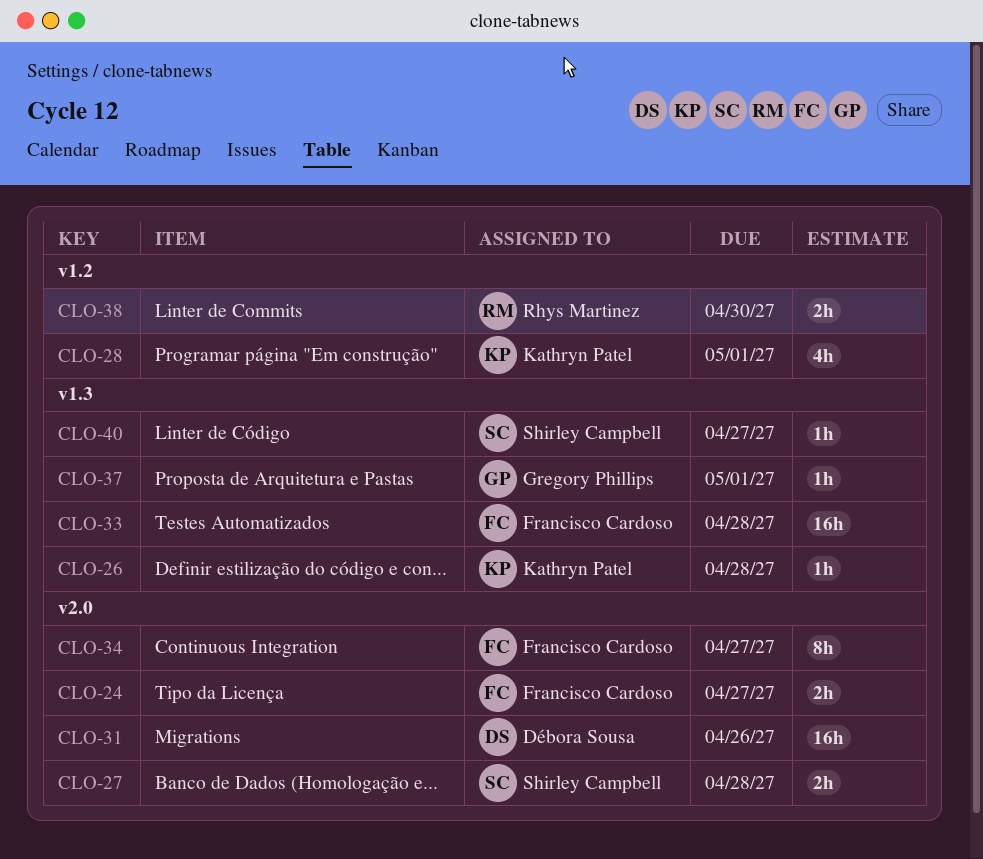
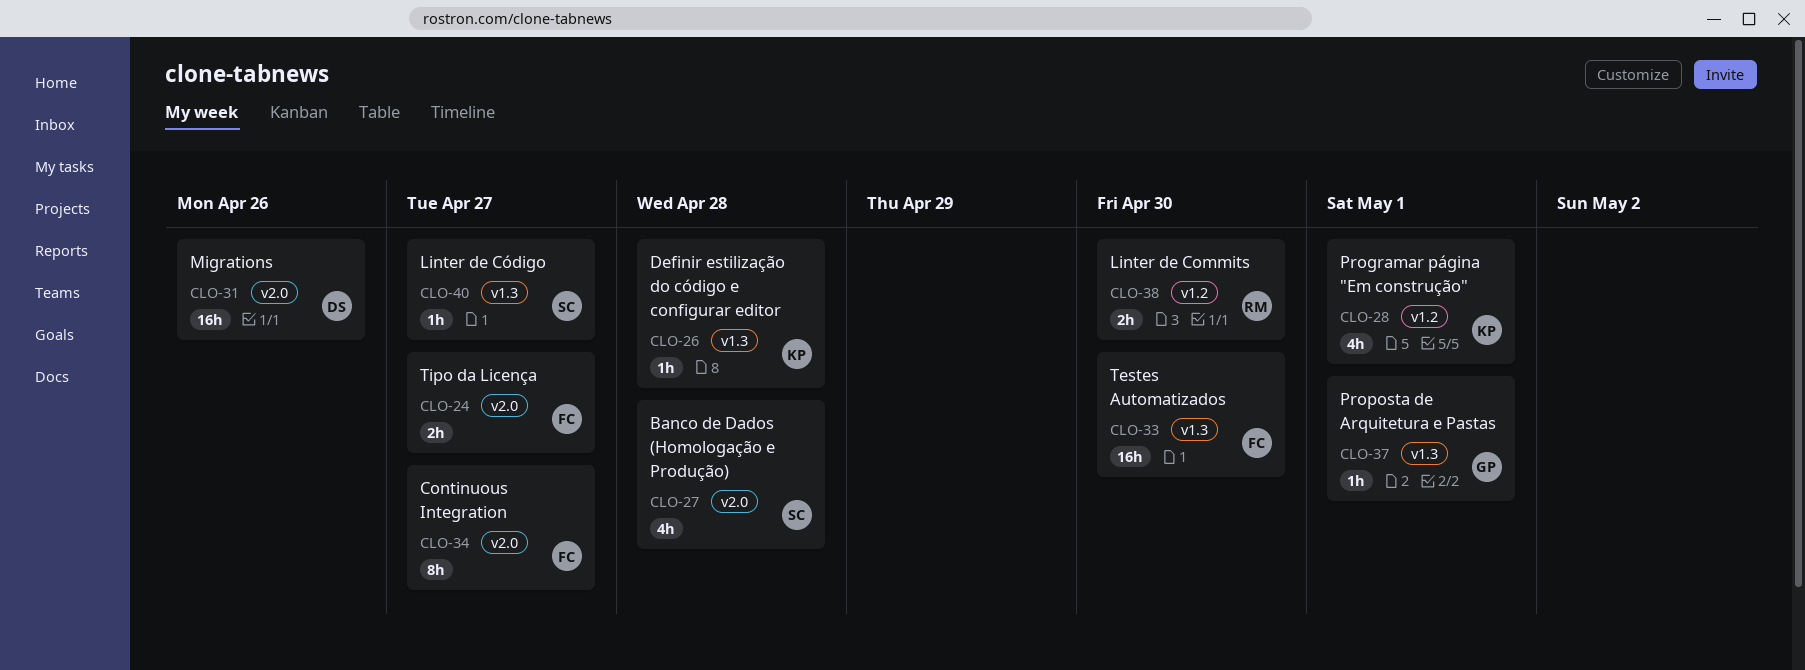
CLO-27, estimate: 2h -> 4h
CLO-33, due: Apr 28 -> Apr 30

